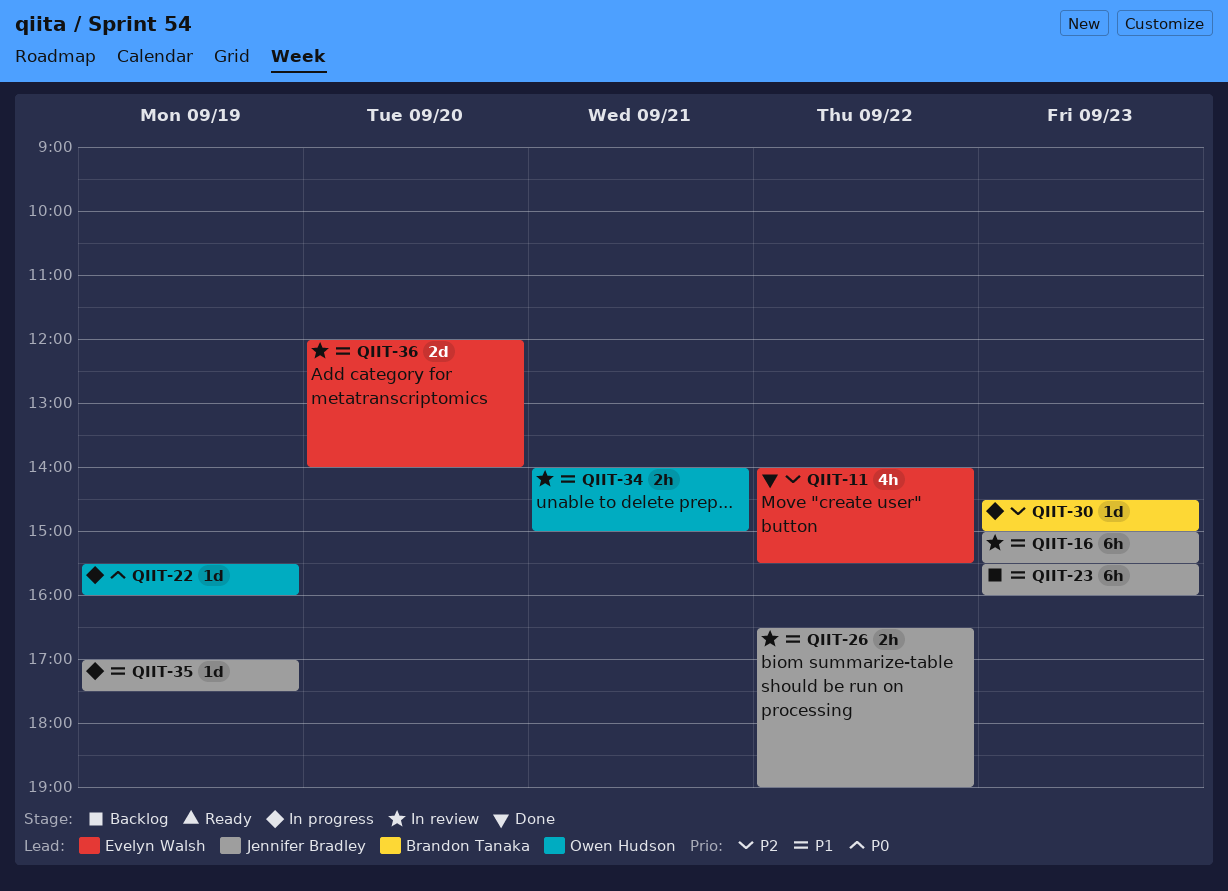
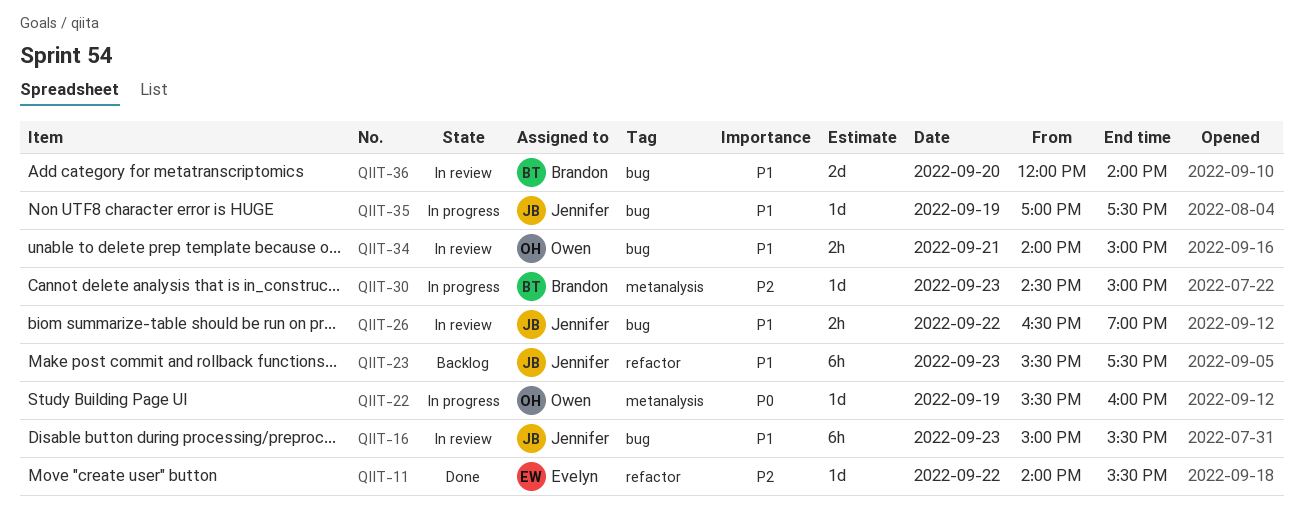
QIIT-11, estimate: 4h -> 1d
QIIT-23, ends: 16:00 -> 17:30
QIIT-36, owner: Evelyn Walsh -> Brandon Tanaka

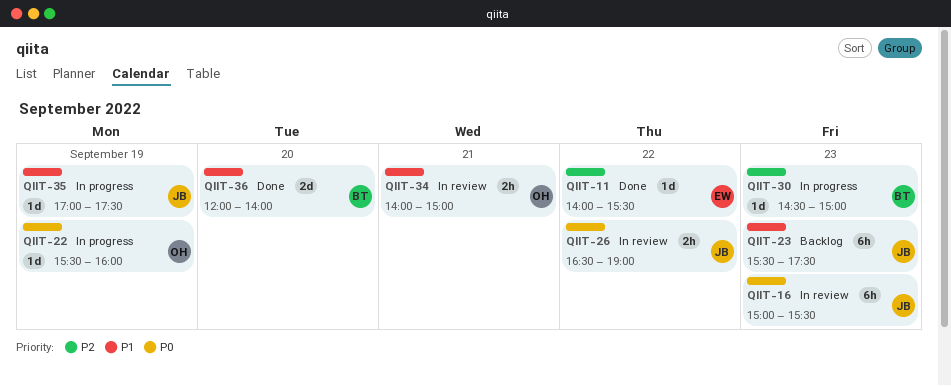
QIIT-16, priority: P1 -> P0
QIIT-26, priority: P1 -> P0
QIIT-36, status: In review -> Done

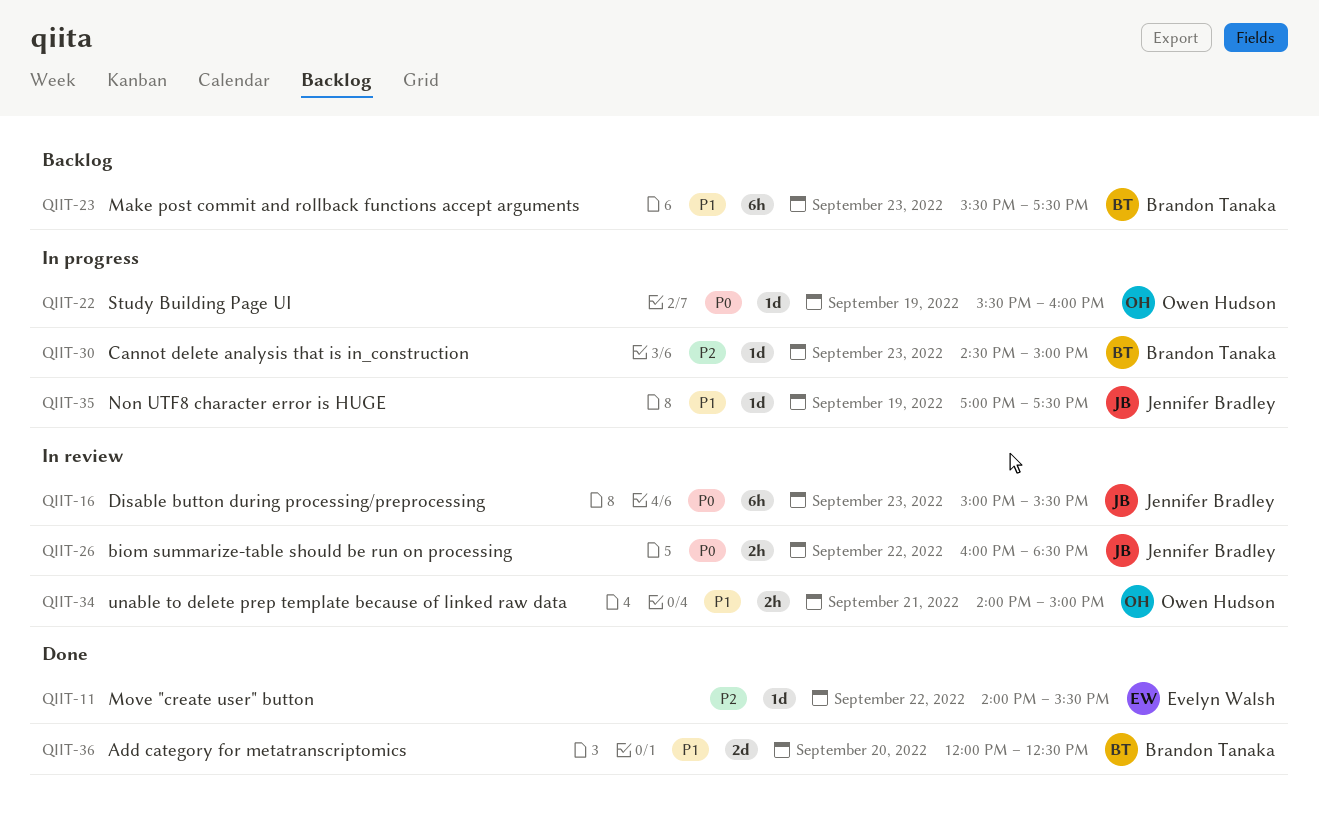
QIIT-23, owner: Jennifer Bradley -> Brandon Tanaka
QIIT-26, begins: 16:30 -> 16:00
QIIT-26, ends: 19:00 -> 18:30
QIIT-36, ends: 14:00 -> 12:30

